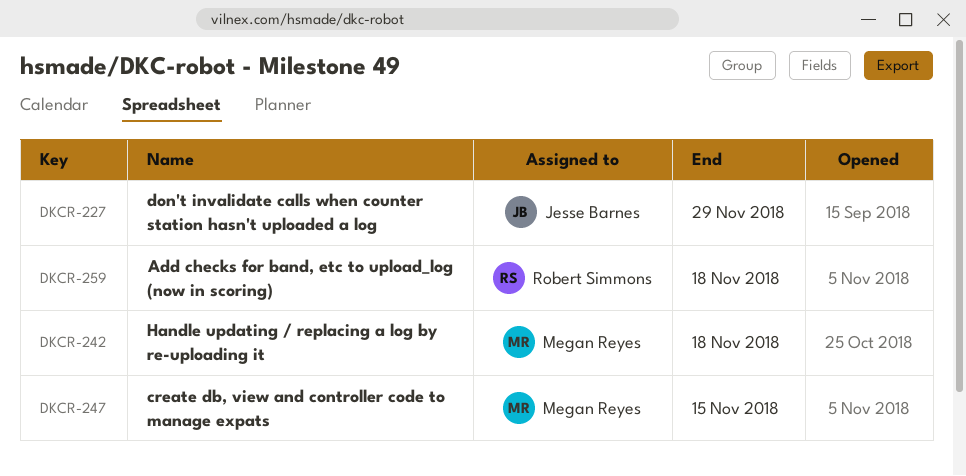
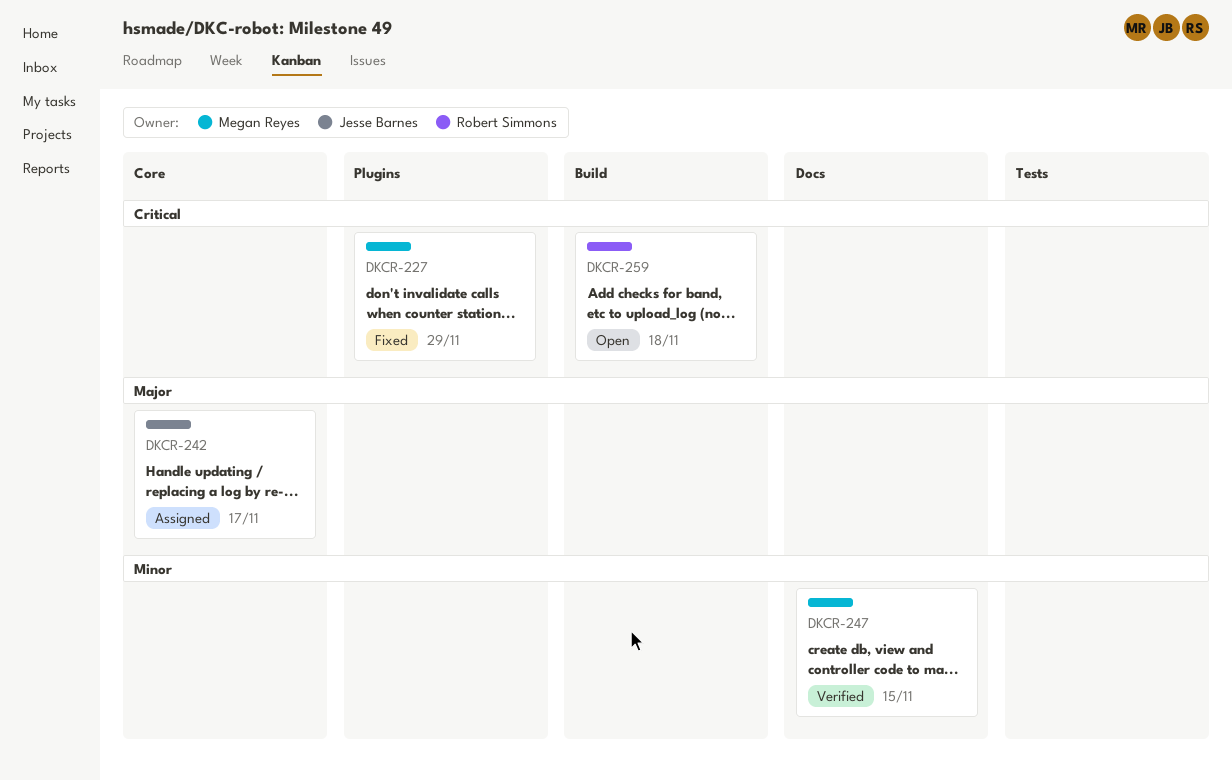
DKCR-227, owner: Jesse Barnes -> Megan Reyes
DKCR-242, owner: Megan Reyes -> Jesse Barnes
DKCR-242, due: Nov 18 -> Nov 17

